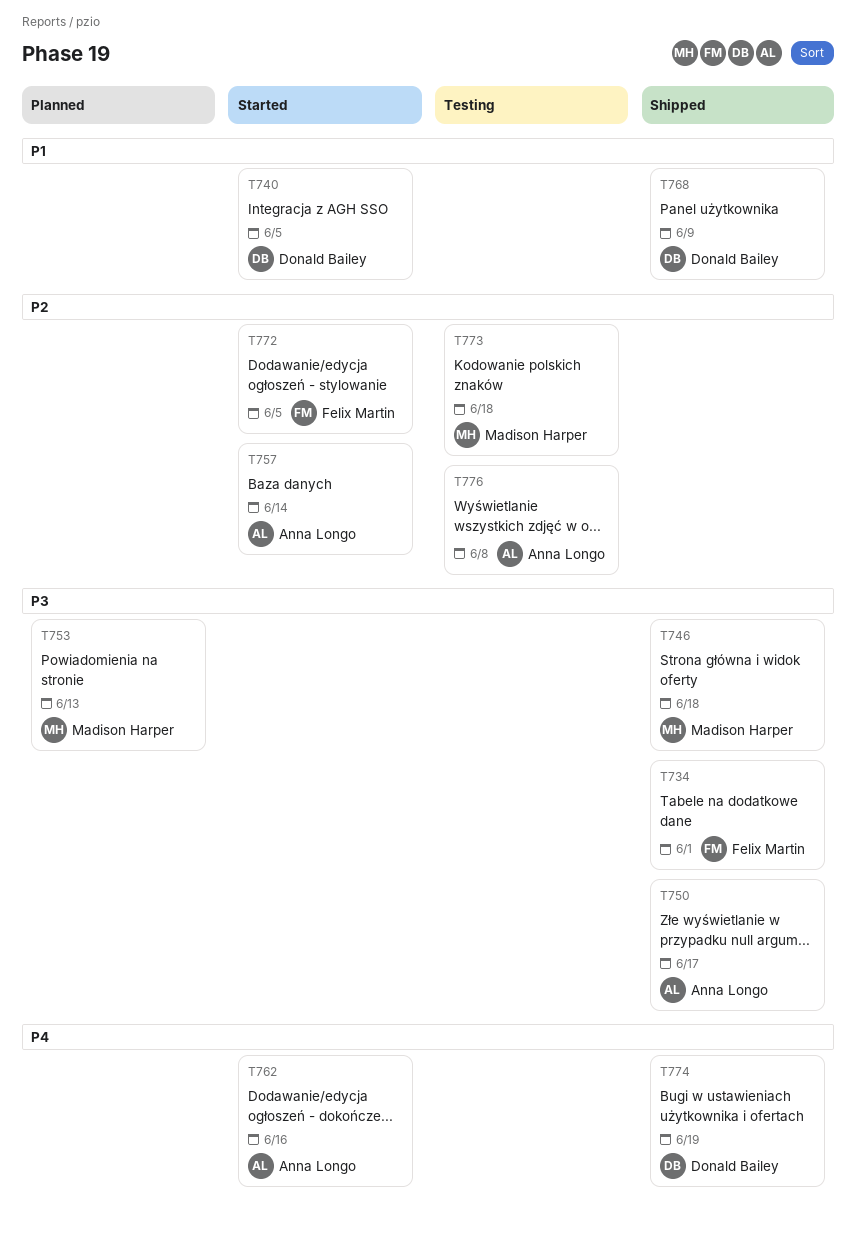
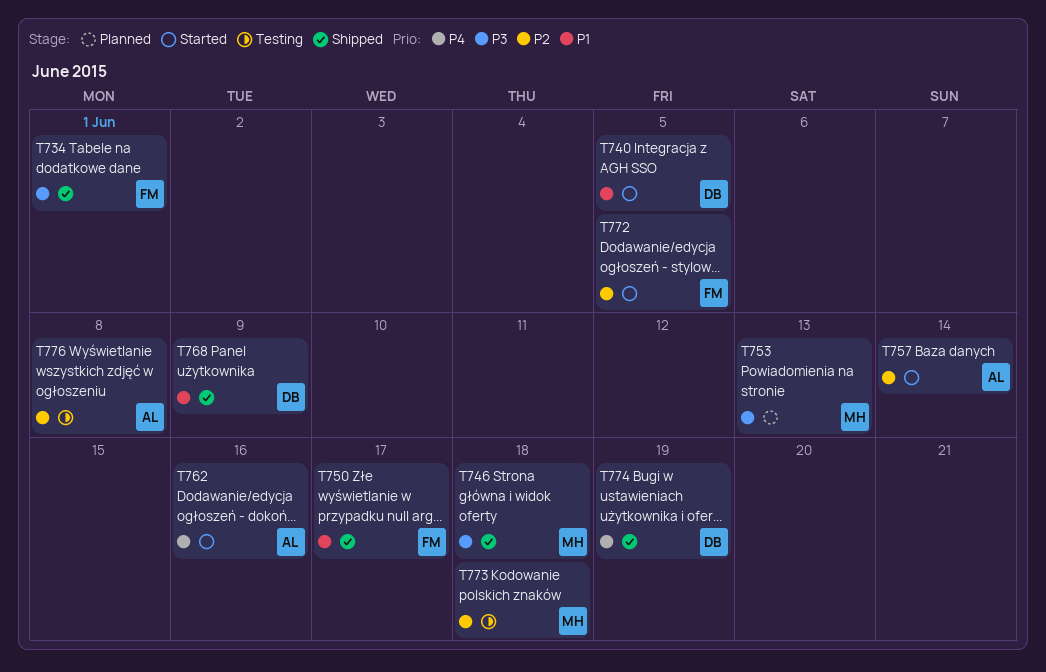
T750, owner: Anna Longo -> Felix Martin
T750, priority: P3 -> P1

